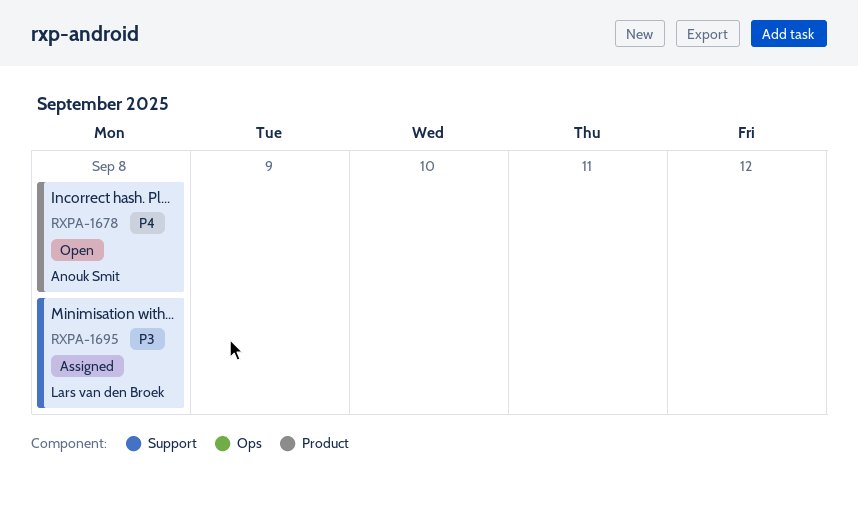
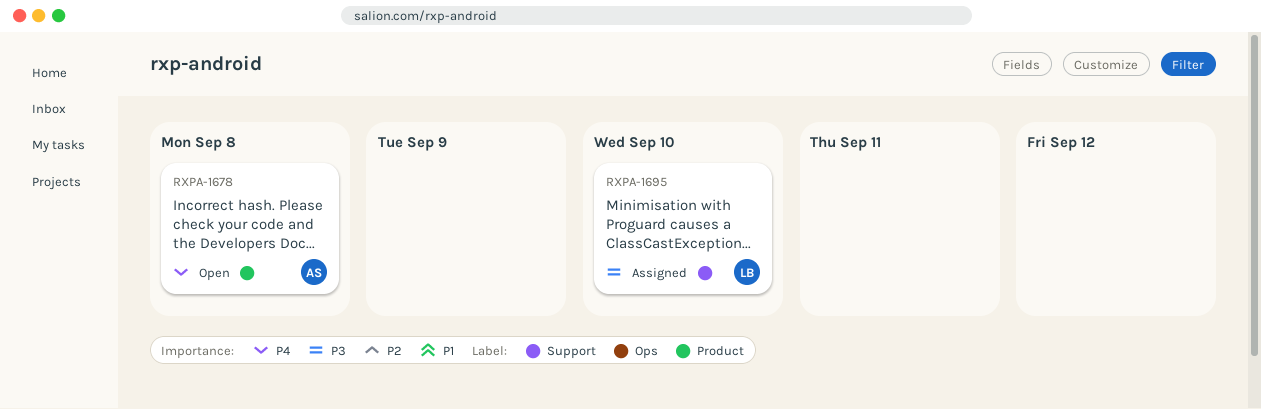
RXPA-1695, due: Sep 8 -> Sep 10

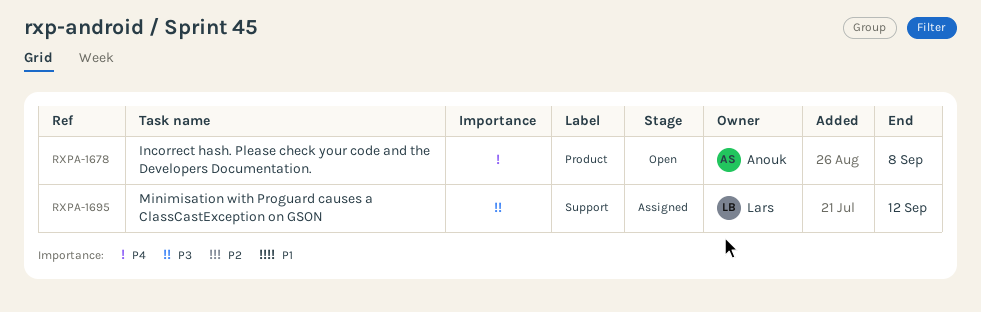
RXPA-1695, due: Sep 10 -> Sep 12

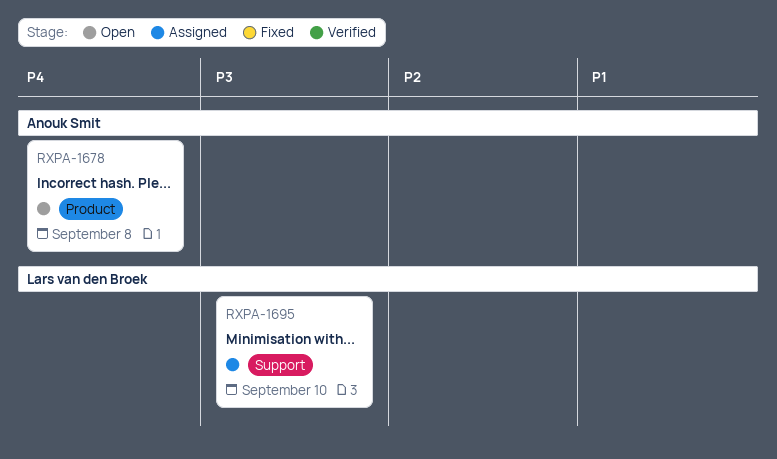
RXPA-1695, due: Sep 12 -> Sep 10

